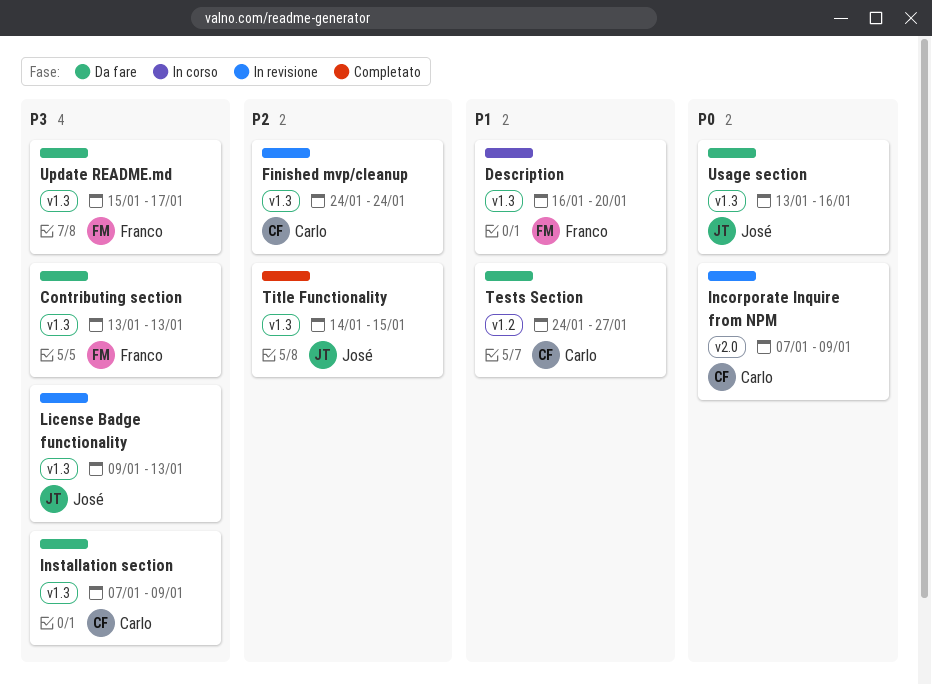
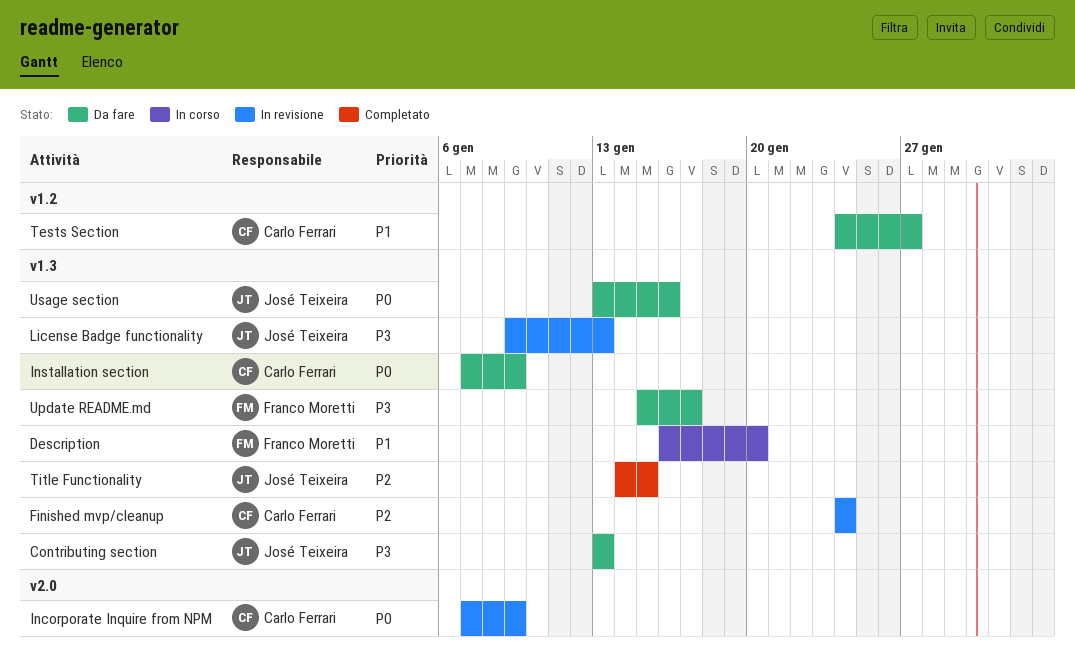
Contributing section, owner: Franco Moretti -> José Teixeira
Installation section, priority: P3 -> P0

